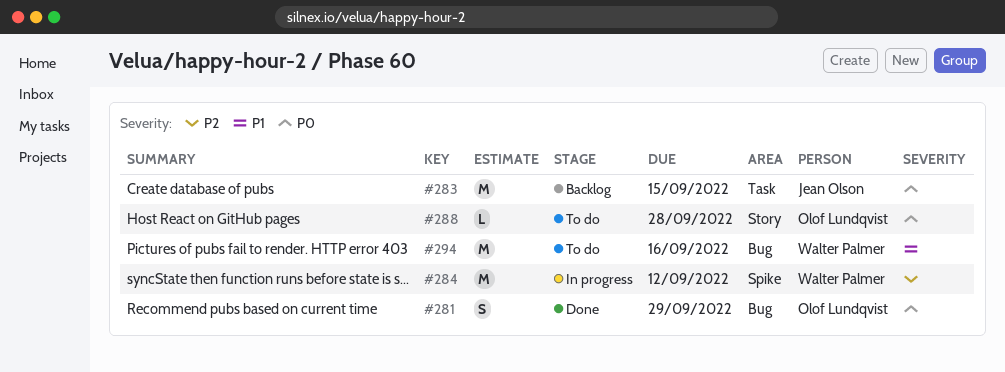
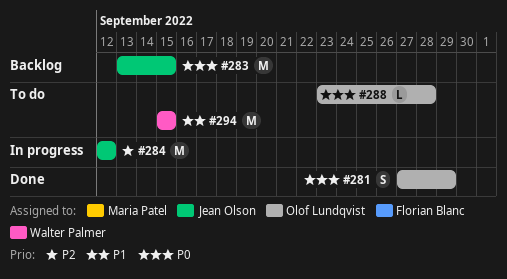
#284, owner: Walter Palmer -> Jean Olson
#294, due: Sep 16 -> Sep 15

